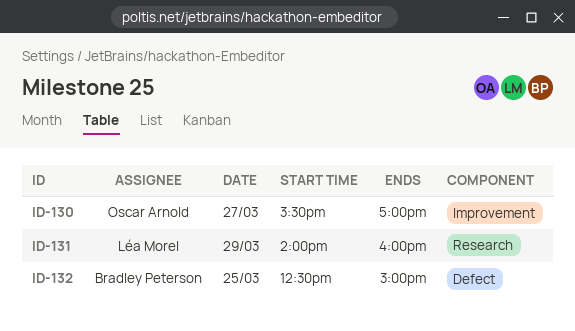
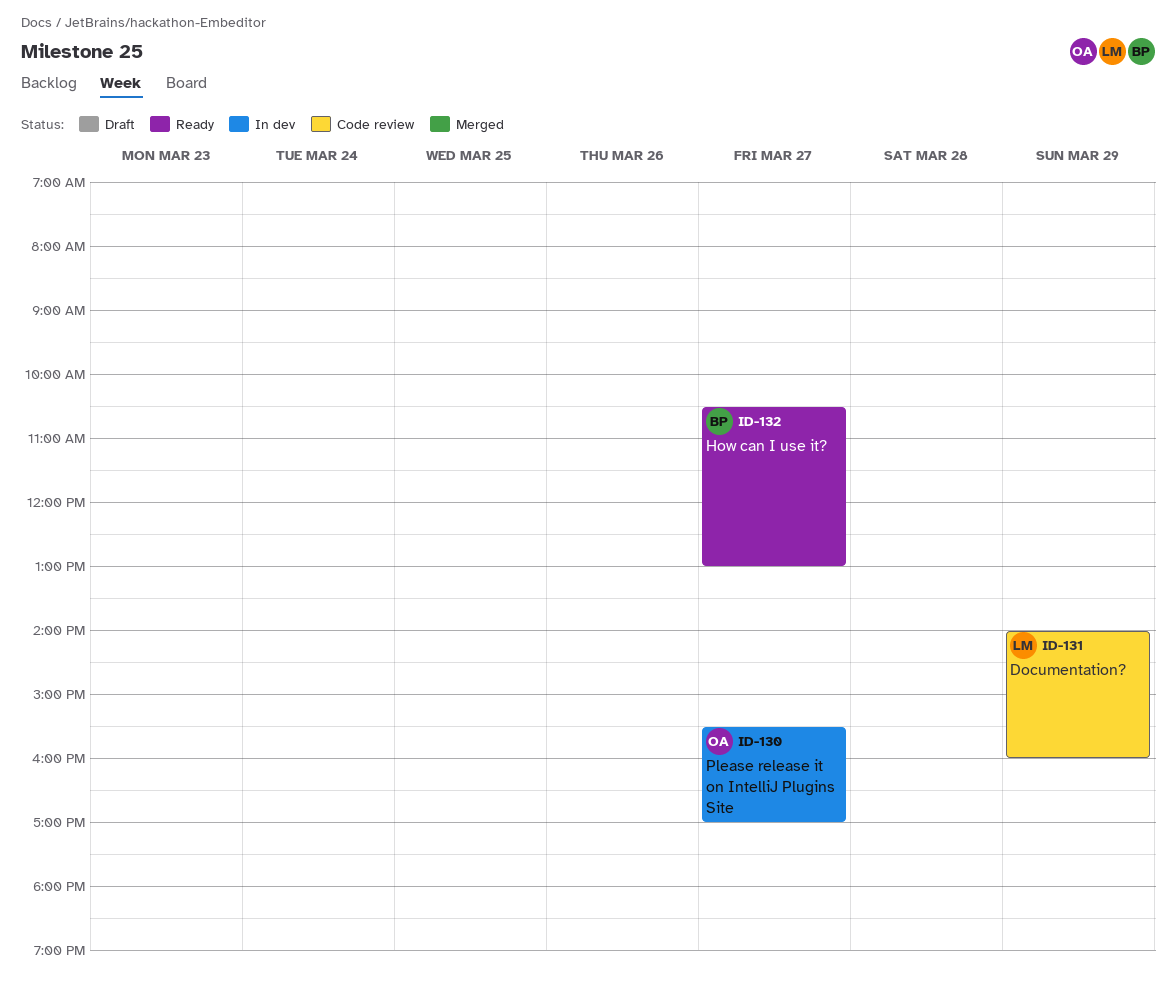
ID-132, day: Mar 25 -> Mar 27
ID-132, begins: 12:30 -> 10:30
ID-132, ends: 15:00 -> 13:00

